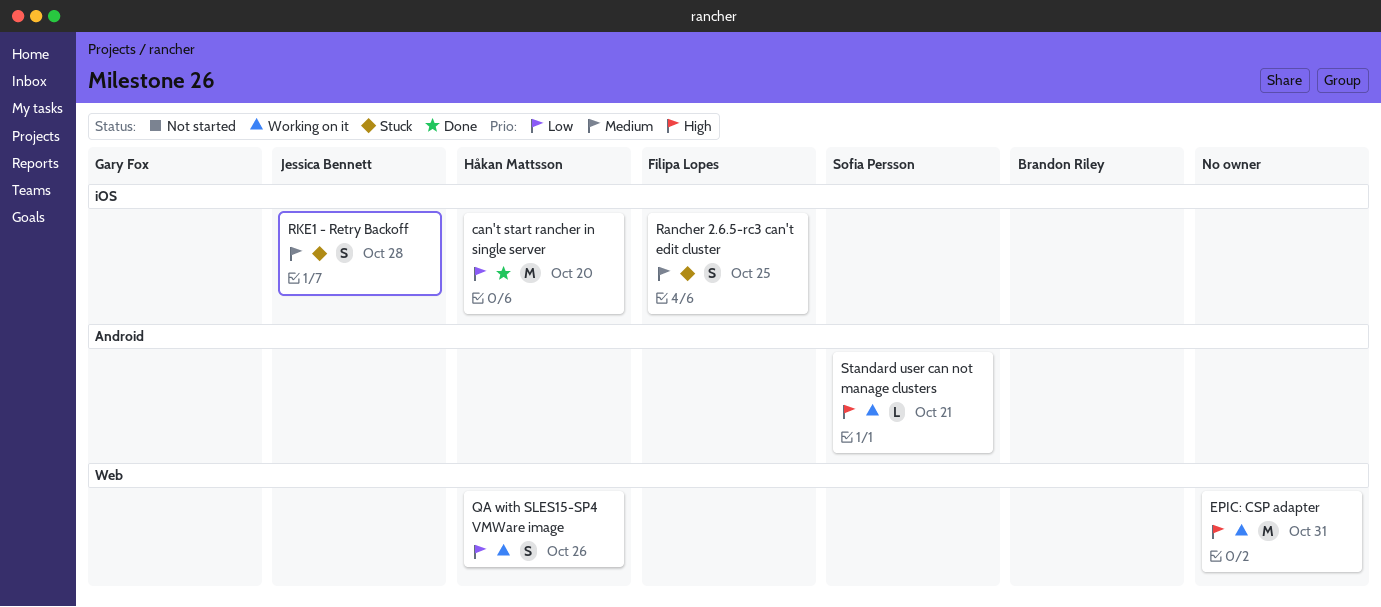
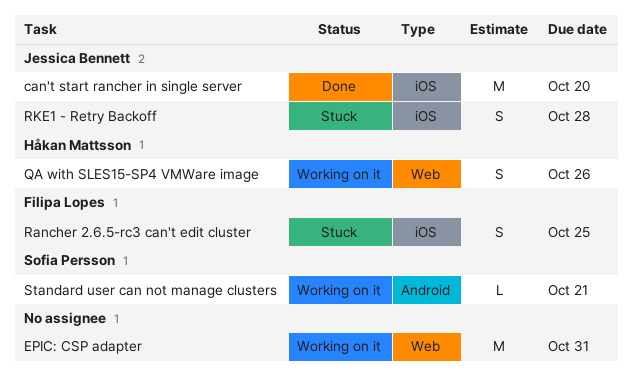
can't start rancher in single server, owner: Håkan Mattsson -> Jessica Bennett

